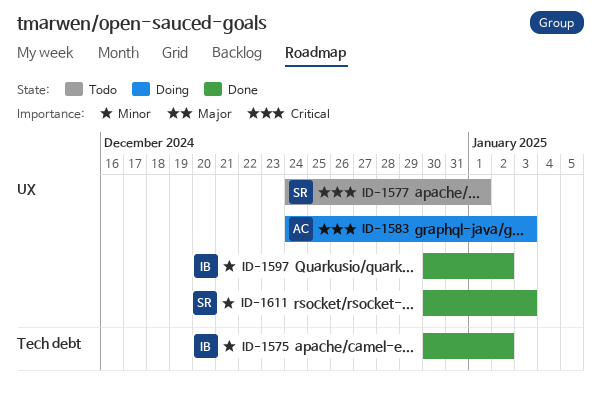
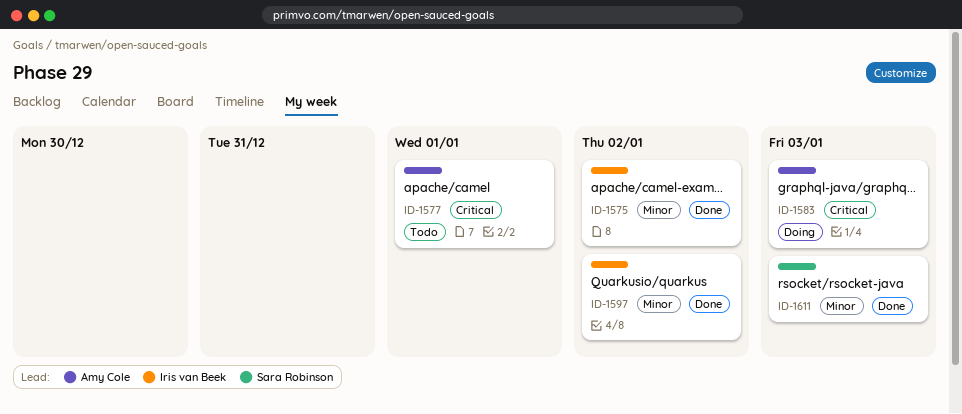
ID-1577, owner: Sara Robinson -> Amy Cole

